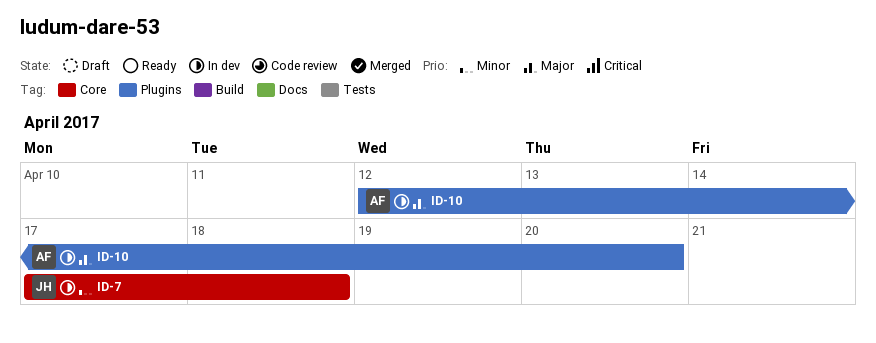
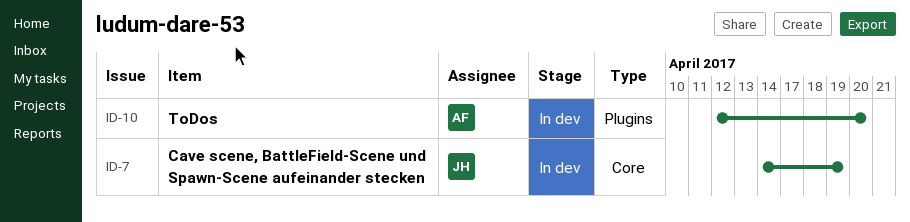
ID-7, start: Apr 17 -> Apr 14
ID-7, due: Apr 18 -> Apr 19

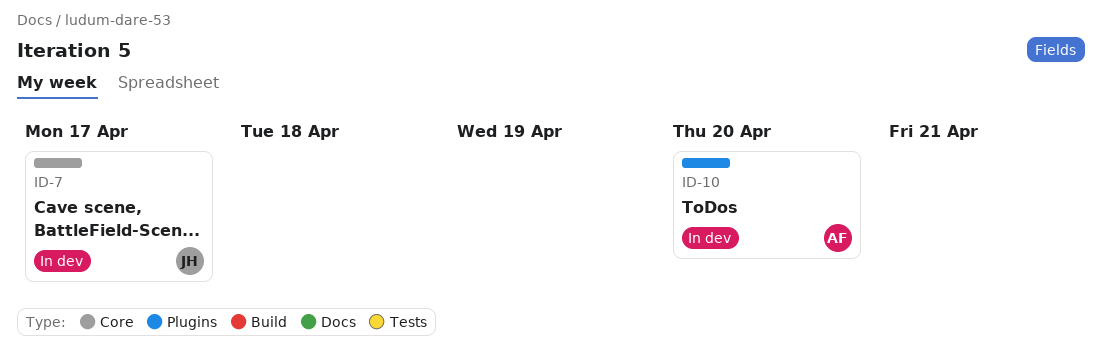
ID-7, due: Apr 19 -> Apr 17

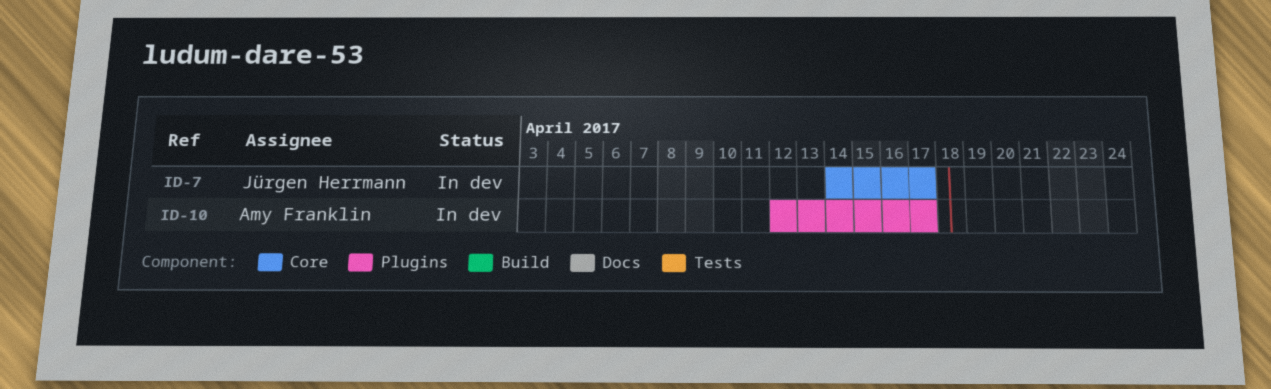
ID-10, due: Apr 20 -> Apr 17

